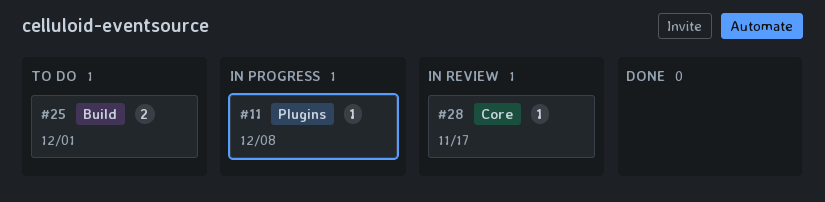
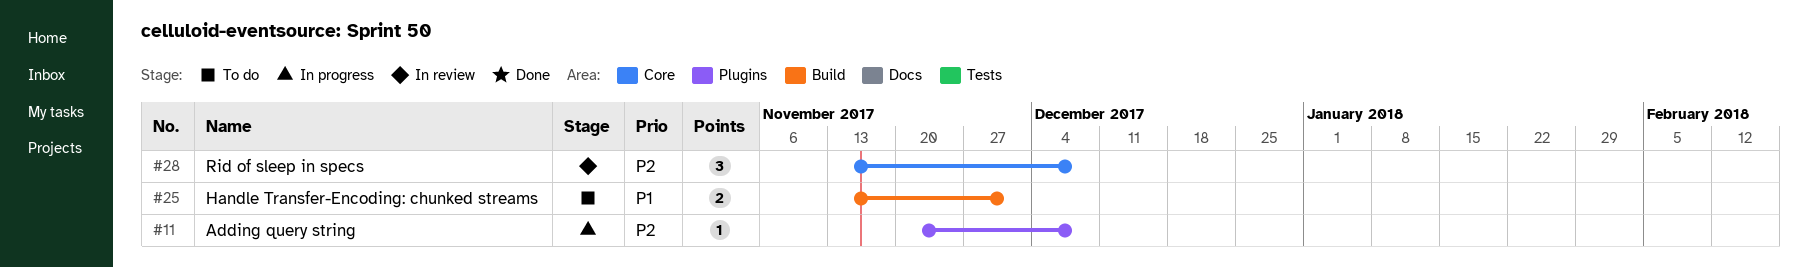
#28, estimate: 1 -> 3
#28, due: Nov 17 -> Dec 8

